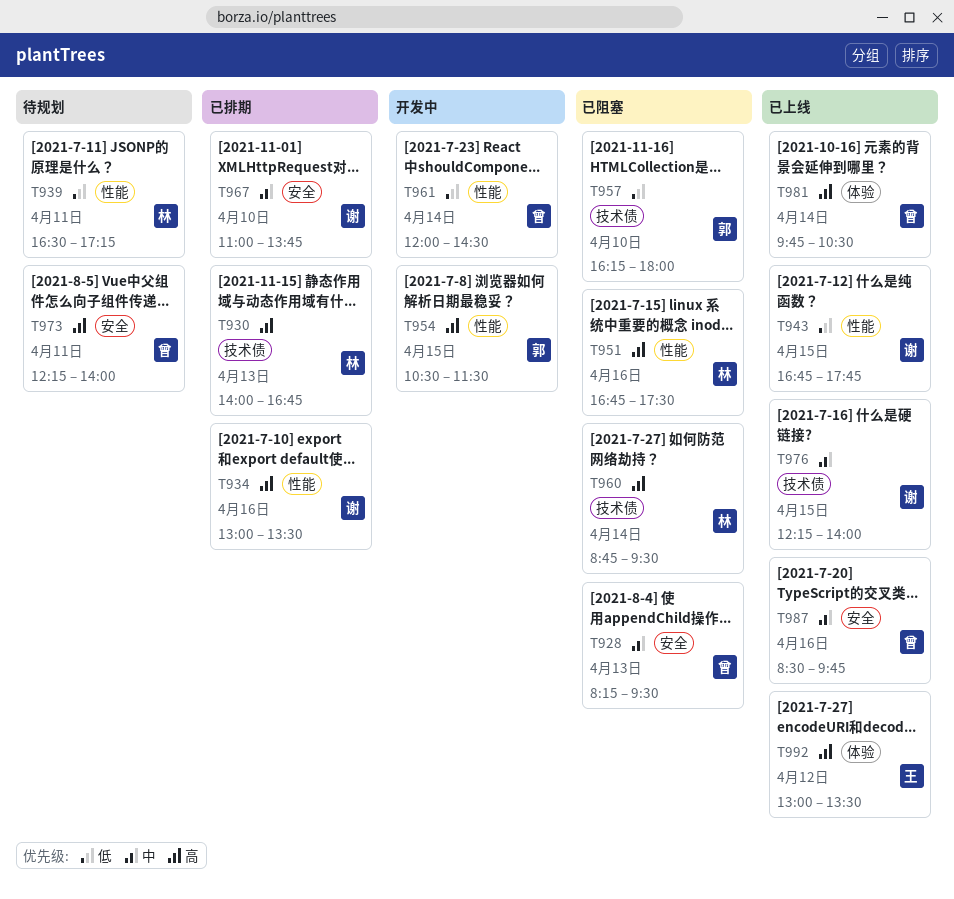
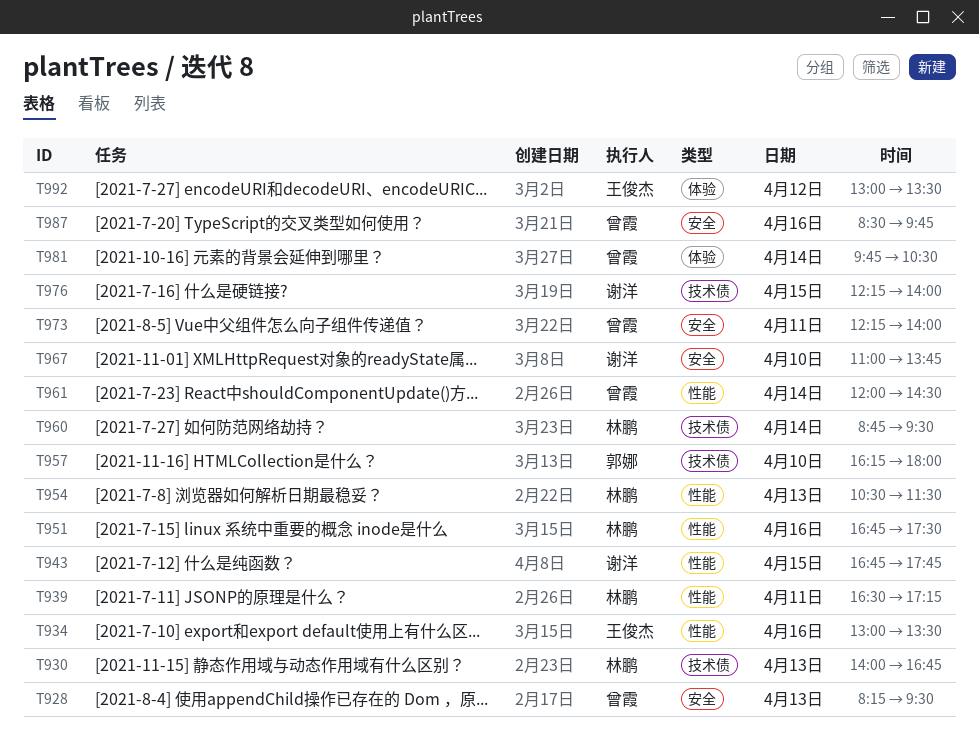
T934, owner: 谢洋 -> 王俊杰
T954, owner: 郭娜 -> 林鹏
T954, day: Apr 15 -> Apr 13

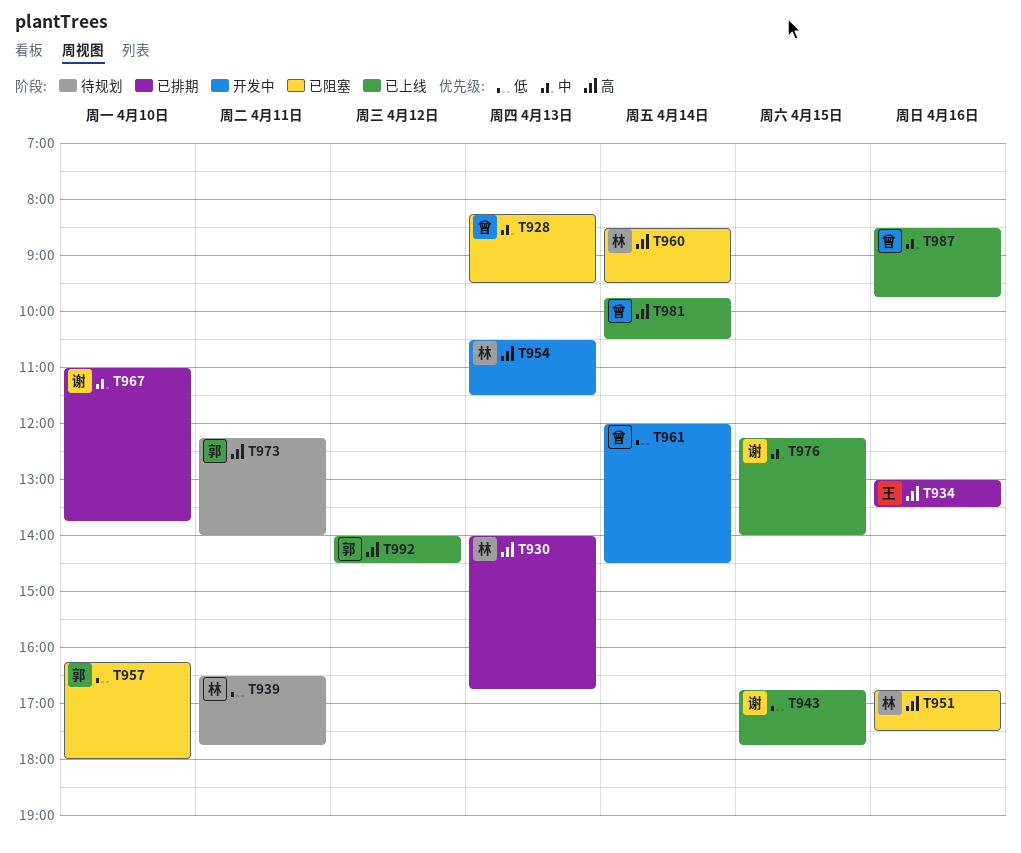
T939, ends: 17:15 -> 17:45
T960, begins: 08:45 -> 08:30
T973, owner: 曾霞 -> 郭娜
T992, owner: 王俊杰 -> 郭娜
T992, begins: 13:00 -> 14:00
T992, ends: 13:30 -> 14:30

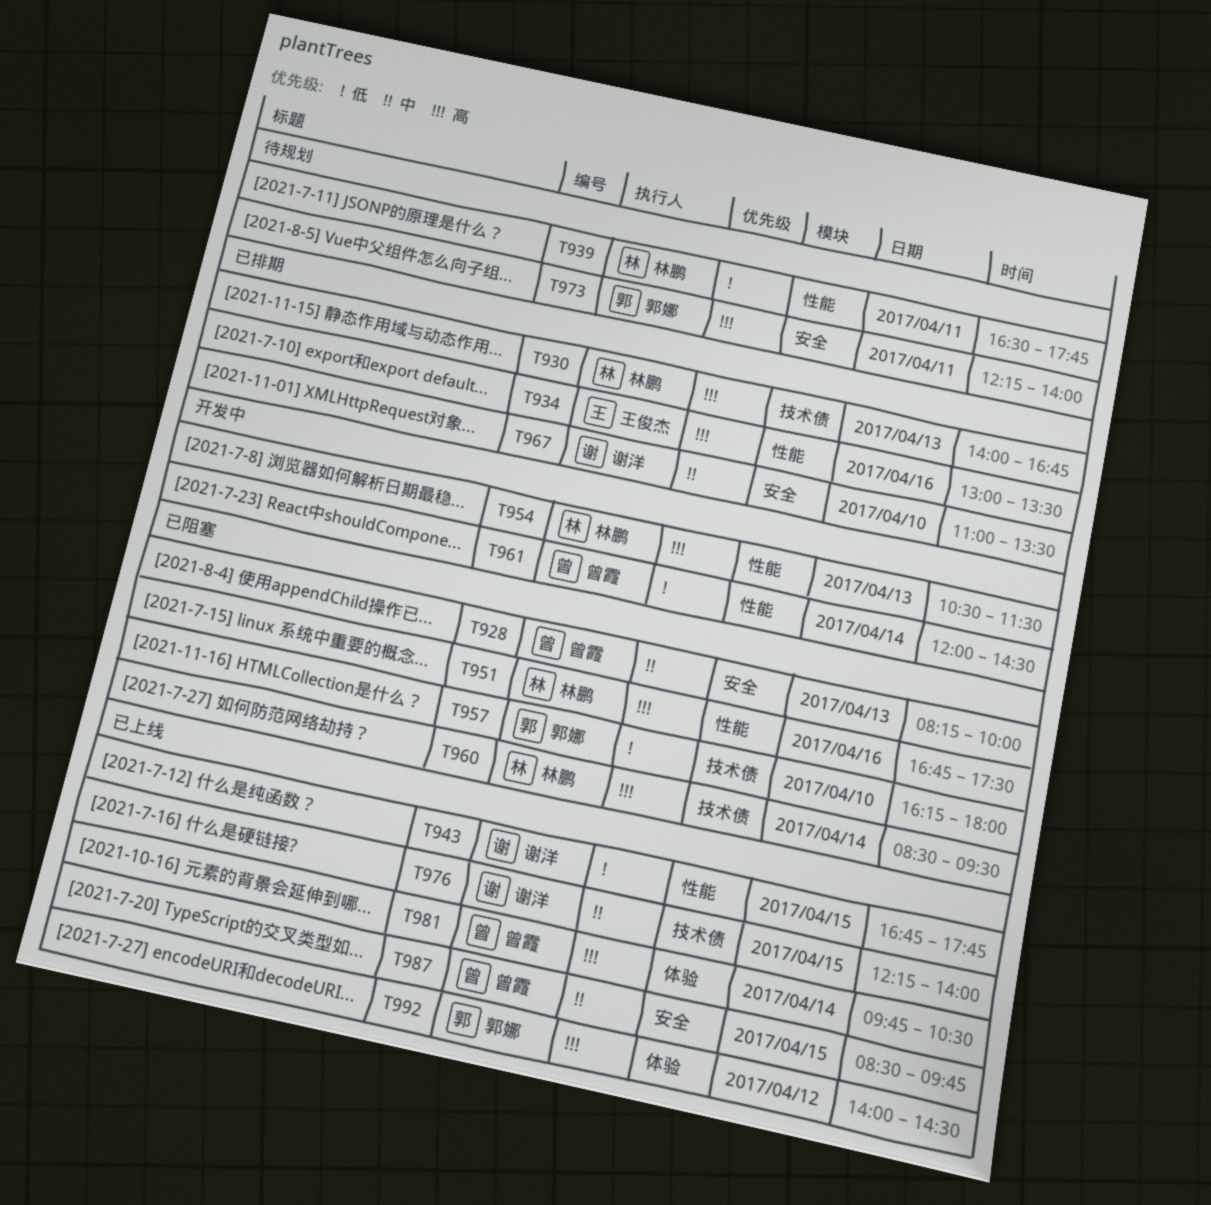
T928, ends: 09:30 -> 10:00
T967, ends: 13:45 -> 13:30
T987, day: Apr 16 -> Apr 15

